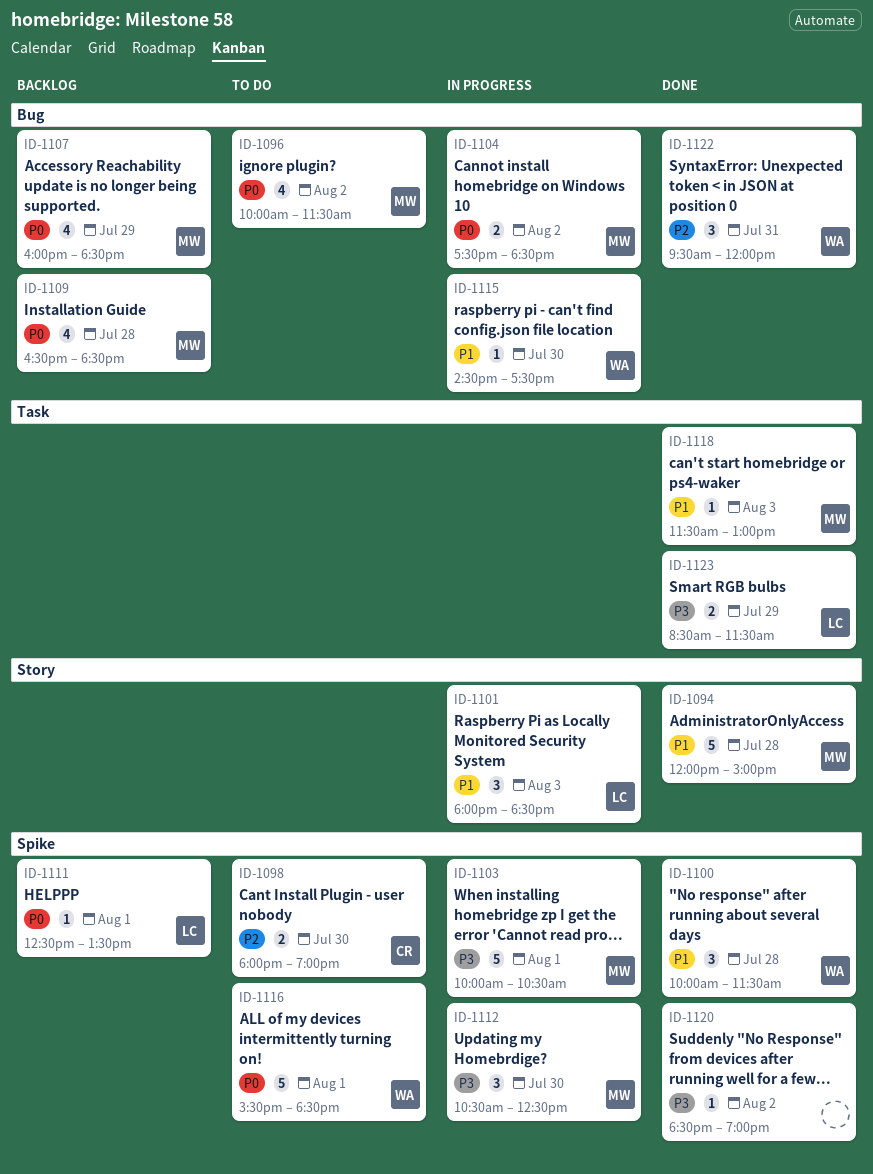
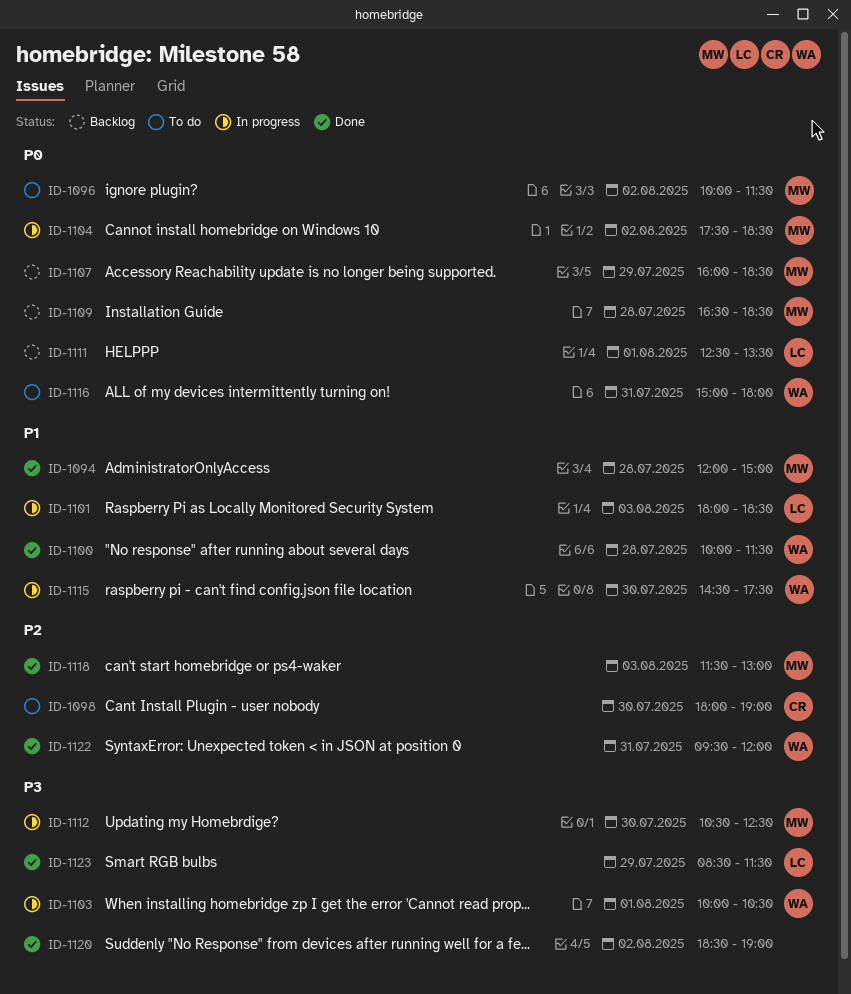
ID-1103, owner: MW -> WA
ID-1116, day: Aug 1 -> Jul 31
ID-1116, begins: 15:30 -> 15:00
ID-1116, ends: 18:30 -> 18:00
ID-1118, priority: P1 -> P2

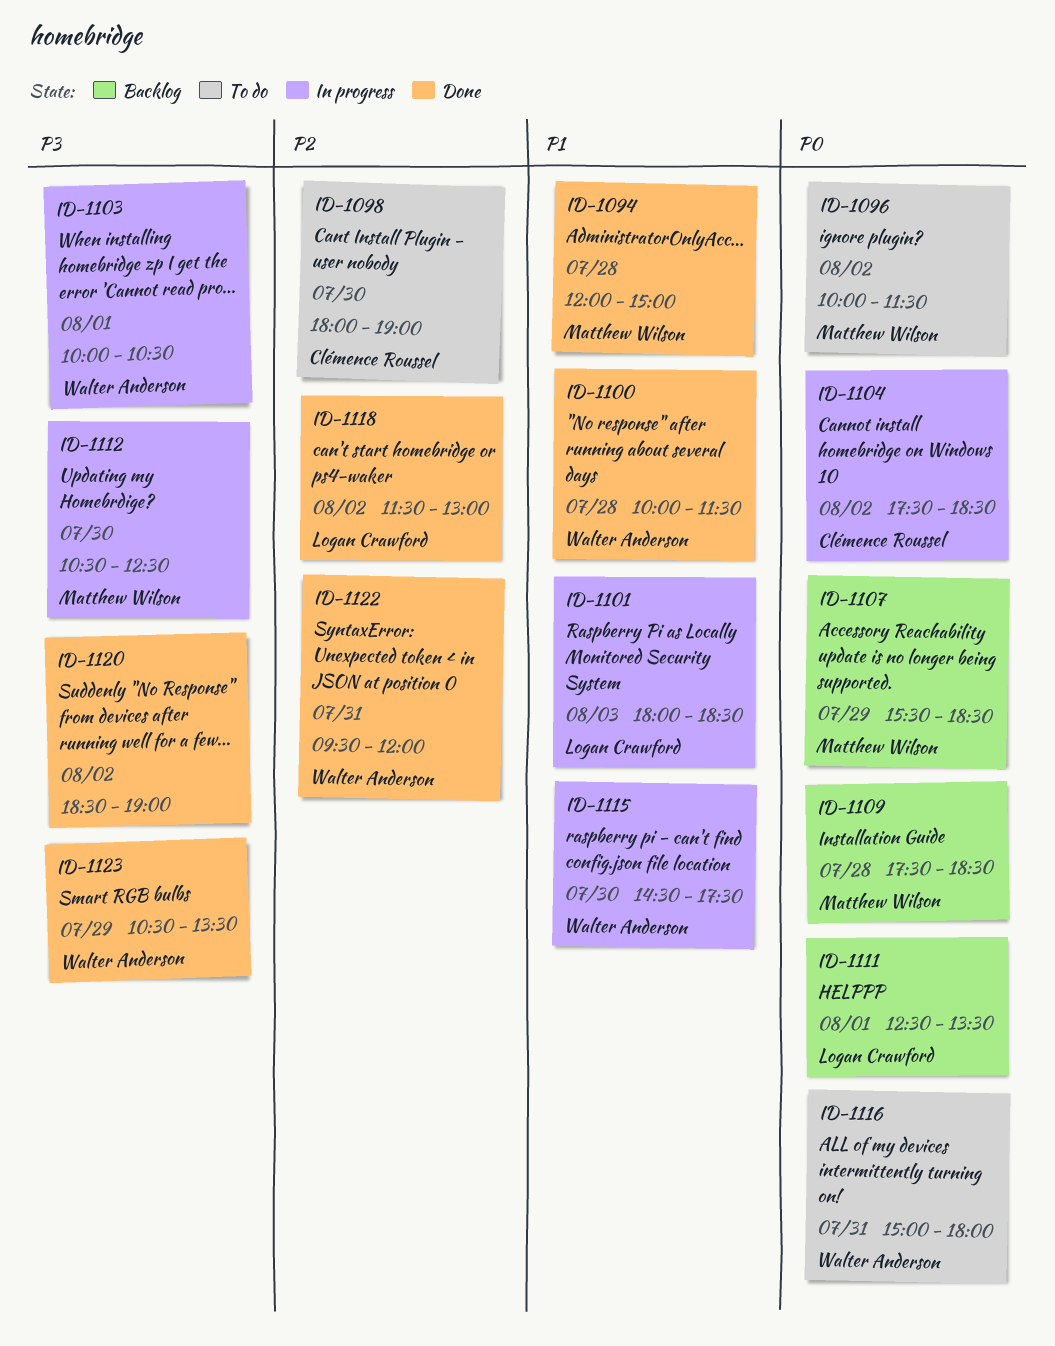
ID-1104, owner: Matthew Wilson -> Clémence Roussel
ID-1107, begins: 16:00 -> 15:30
ID-1109, begins: 16:30 -> 17:30
ID-1118, owner: Matthew Wilson -> Logan Crawford
ID-1118, day: Aug 3 -> Aug 2
ID-1123, owner: Logan Crawford -> Walter Anderson
ID-1123, begins: 08:30 -> 10:30
ID-1123, ends: 11:30 -> 13:30

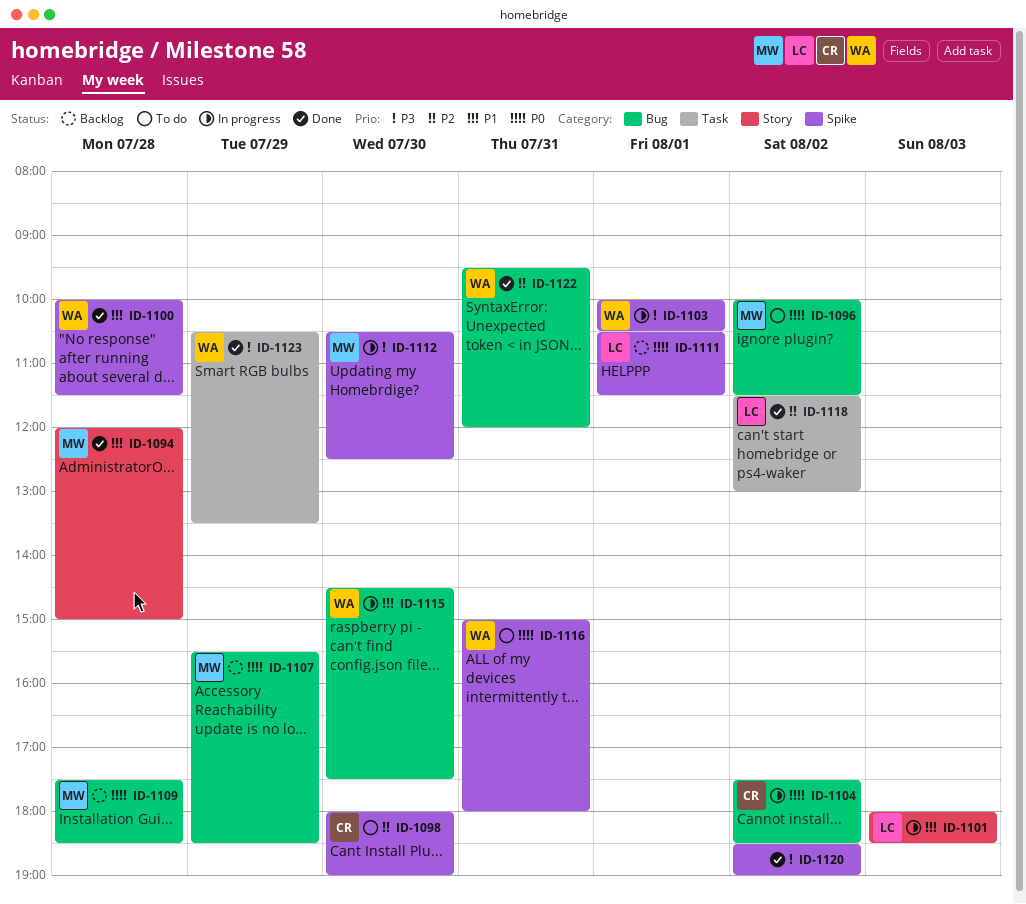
ID-1111, begins: 12:30 -> 10:30
ID-1111, ends: 13:30 -> 11:30

